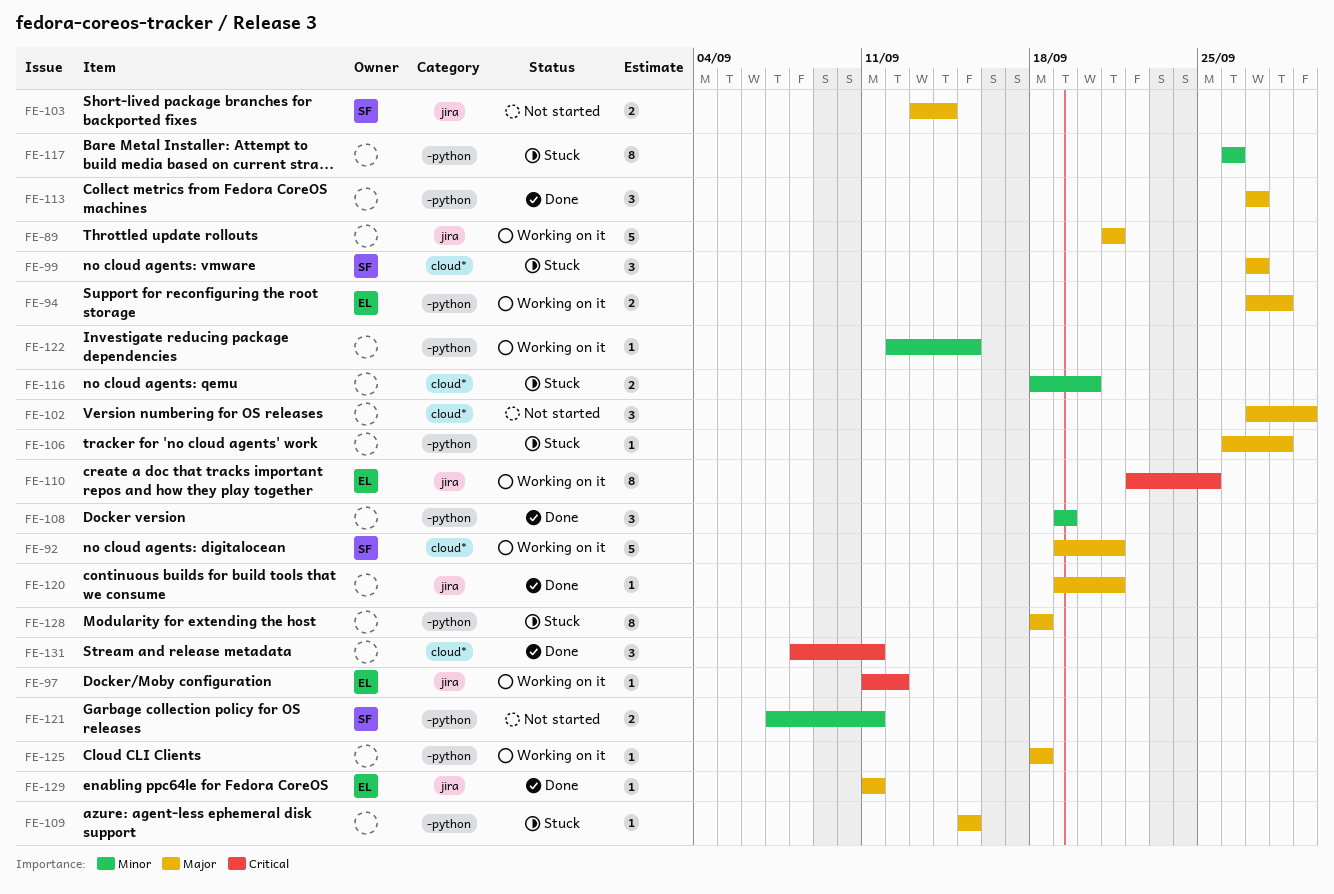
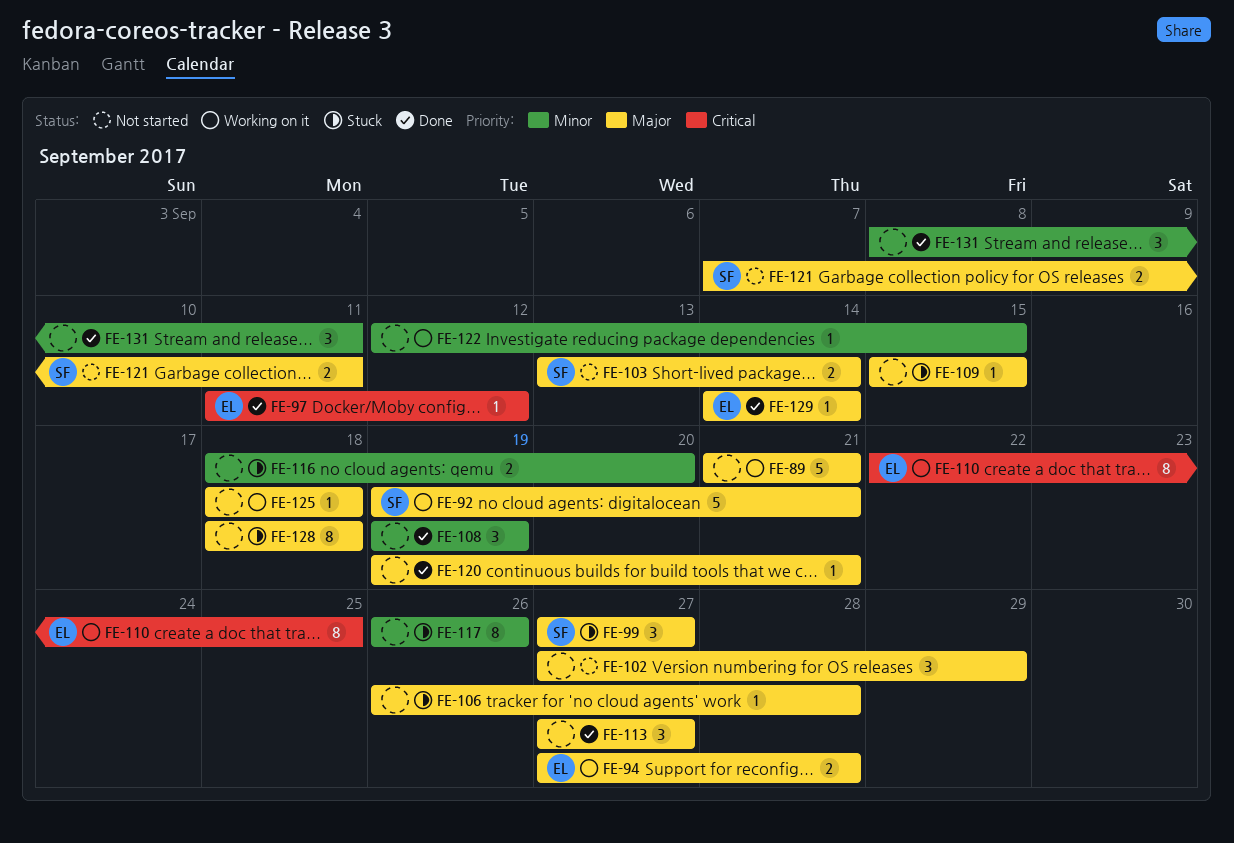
FE-97, status: Working on it -> Done
FE-121, priority: Minor -> Major
FE-129, start: Sep 11 -> Sep 14
FE-129, due: Sep 11 -> Sep 14
FE-131, priority: Critical -> Minor

